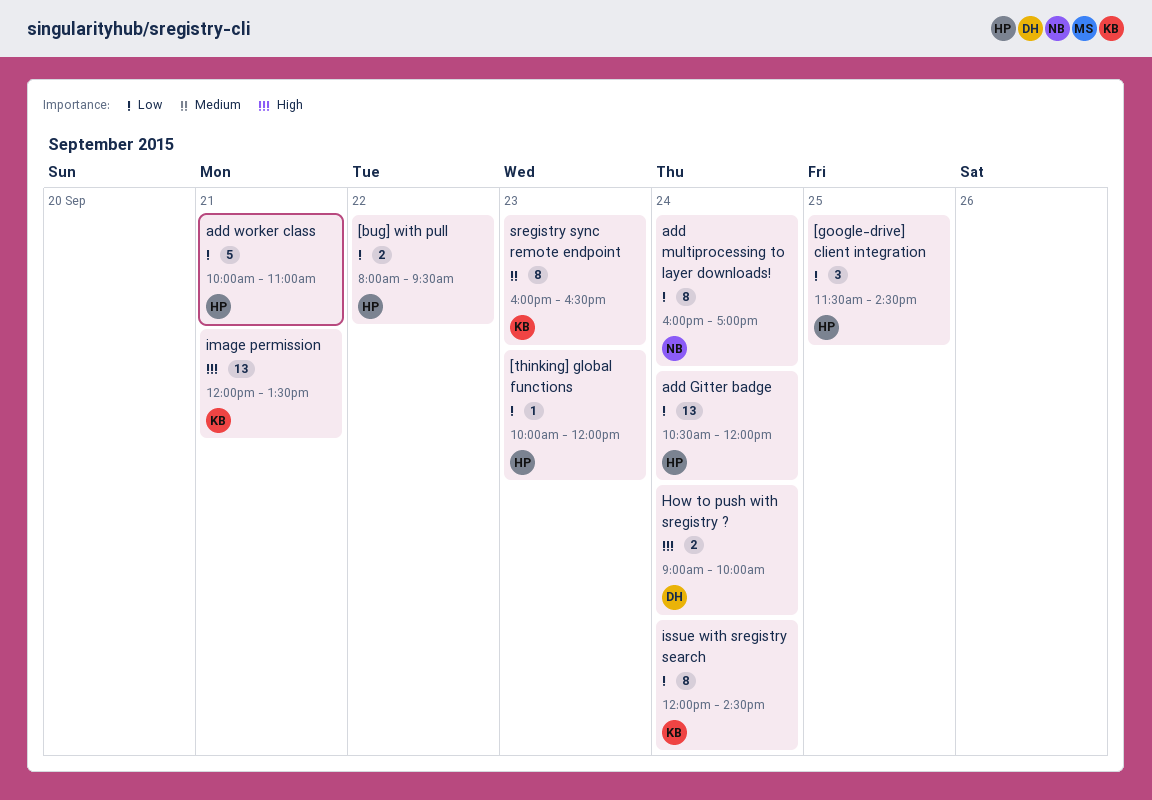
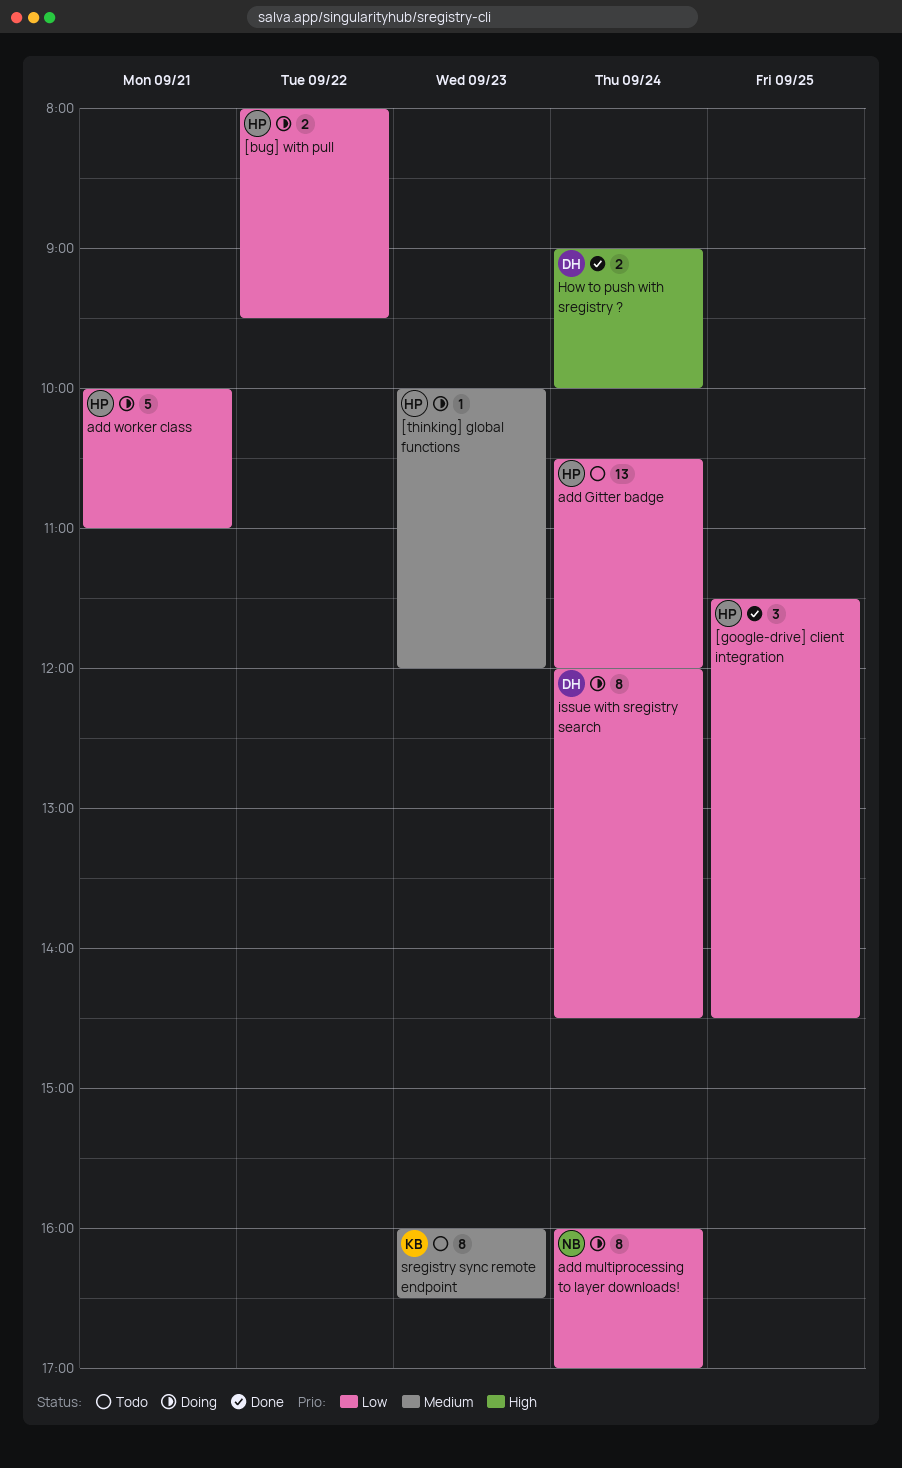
[thinking] global functions, priority: Low -> Medium
image permission: present -> none
issue with sregistry search, owner: KB -> DH

